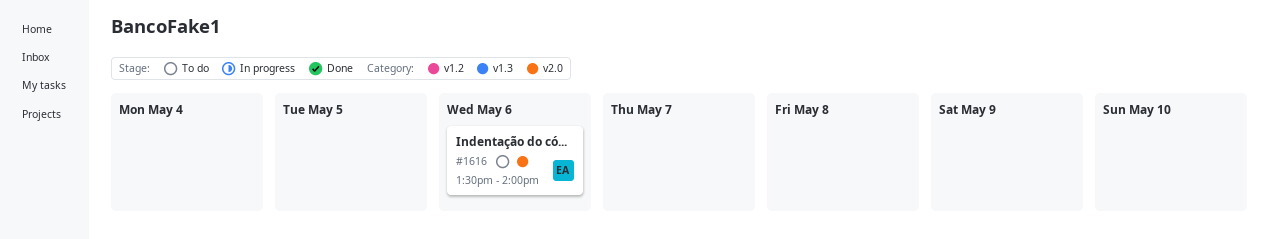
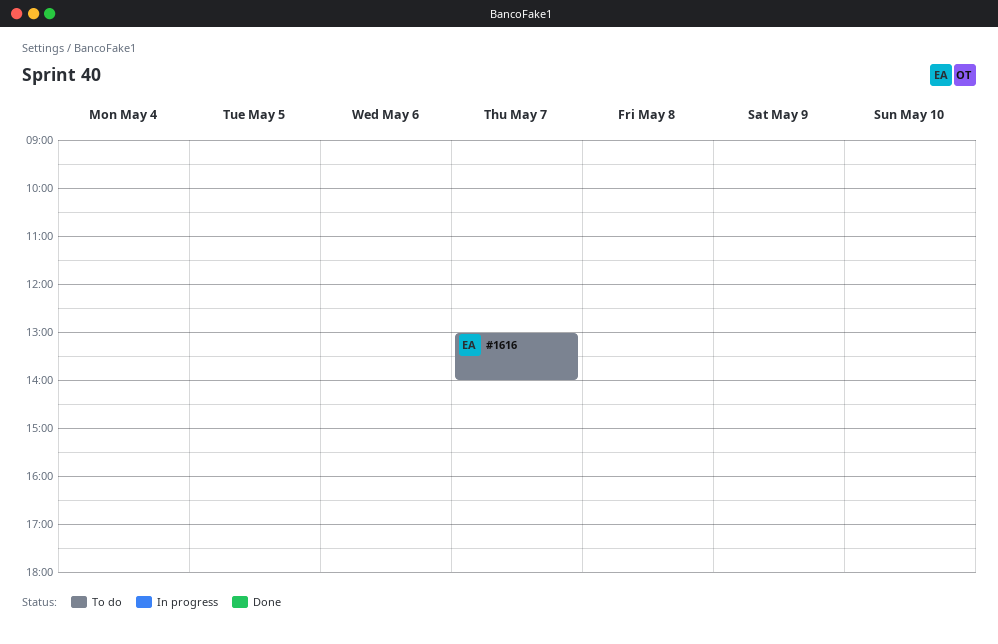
#1616, day: May 6 -> May 7
#1616, begins: 13:30 -> 13:00

